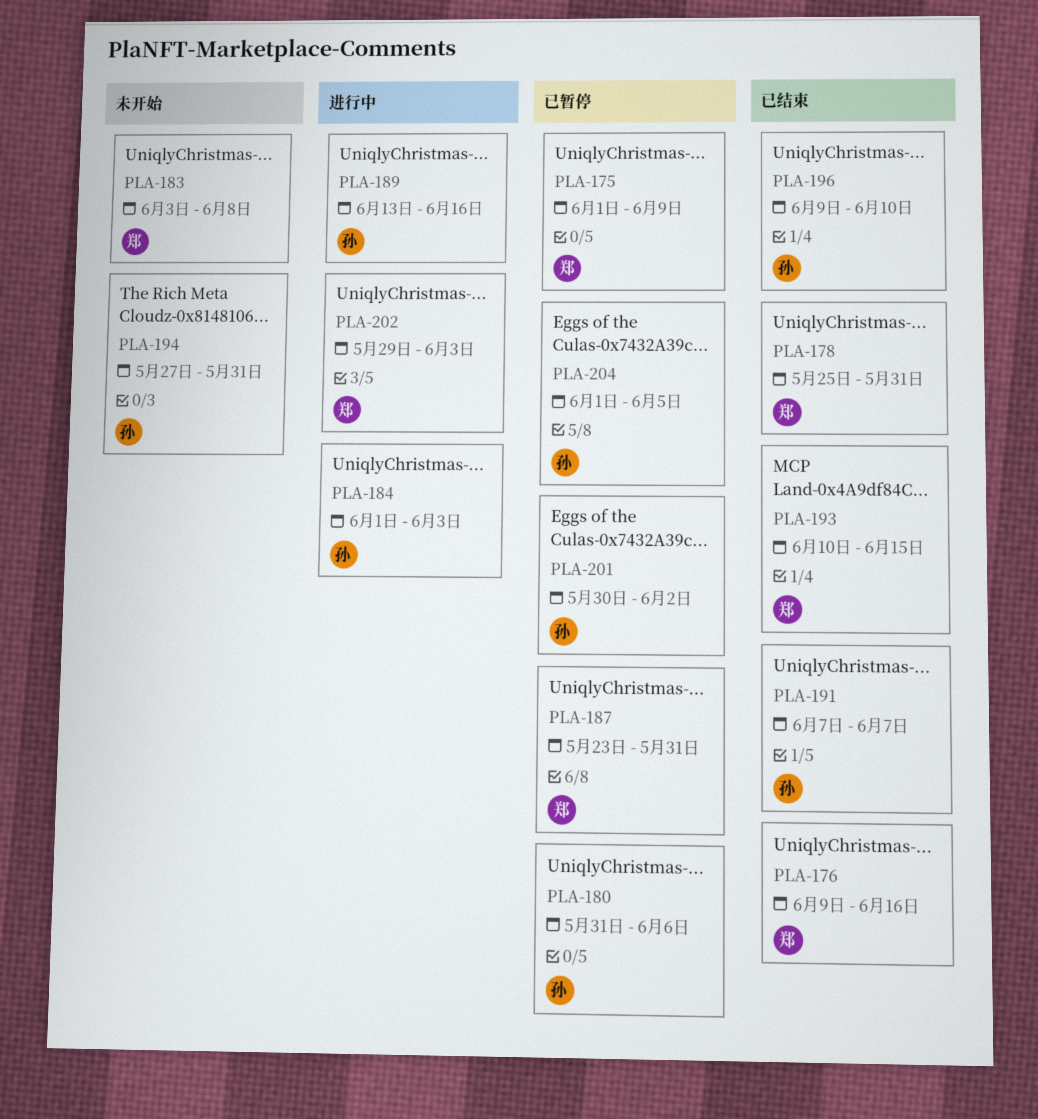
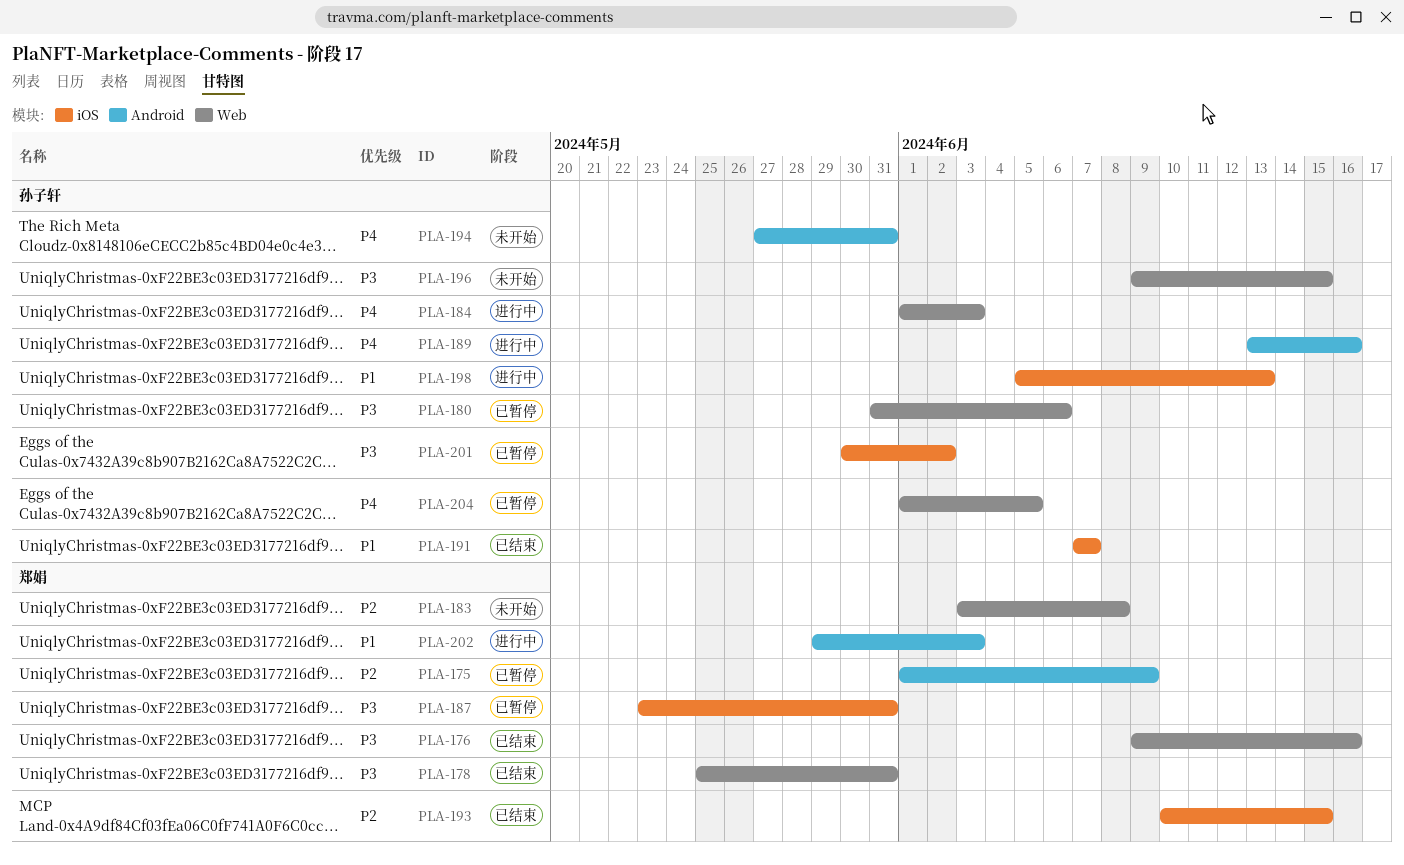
PLA-196, status: 已结束 -> 未开始
PLA-196, due: Jun 10 -> Jun 15
PLA-198: none -> present

